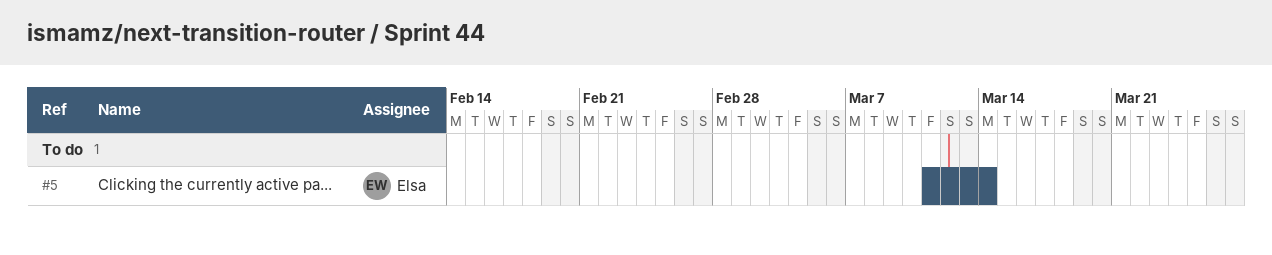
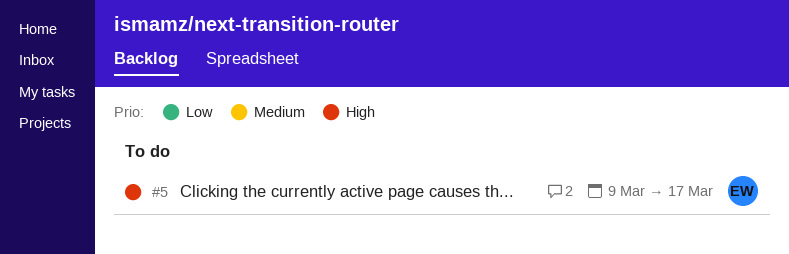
#5, start: Mar 11 -> Mar 9
#5, due: Mar 14 -> Mar 17

